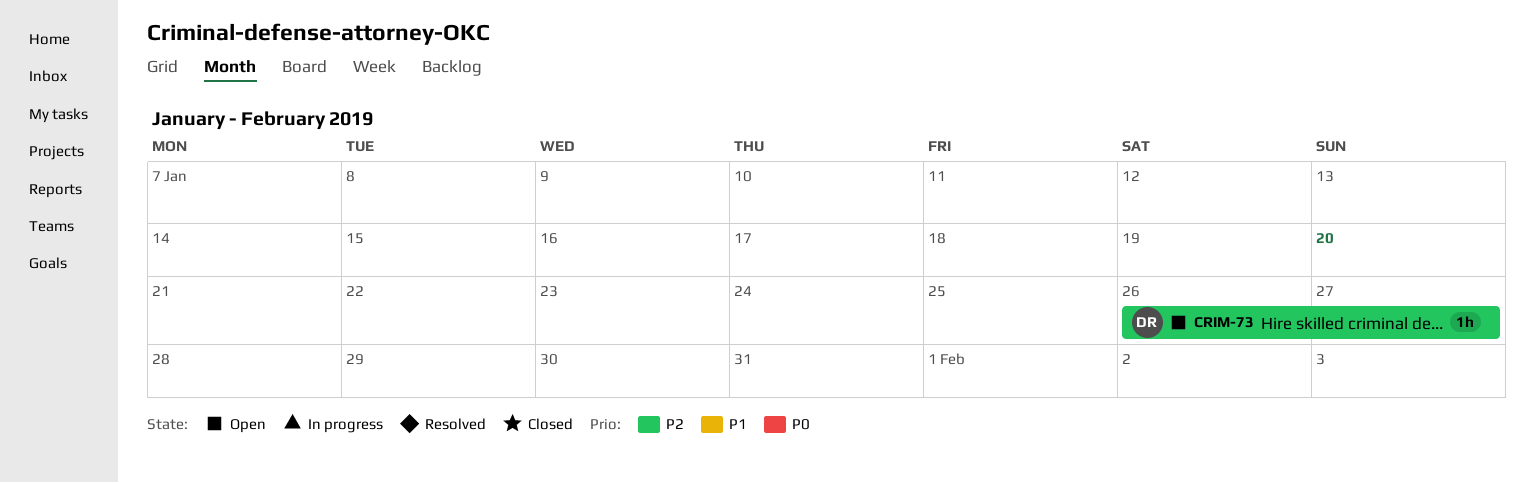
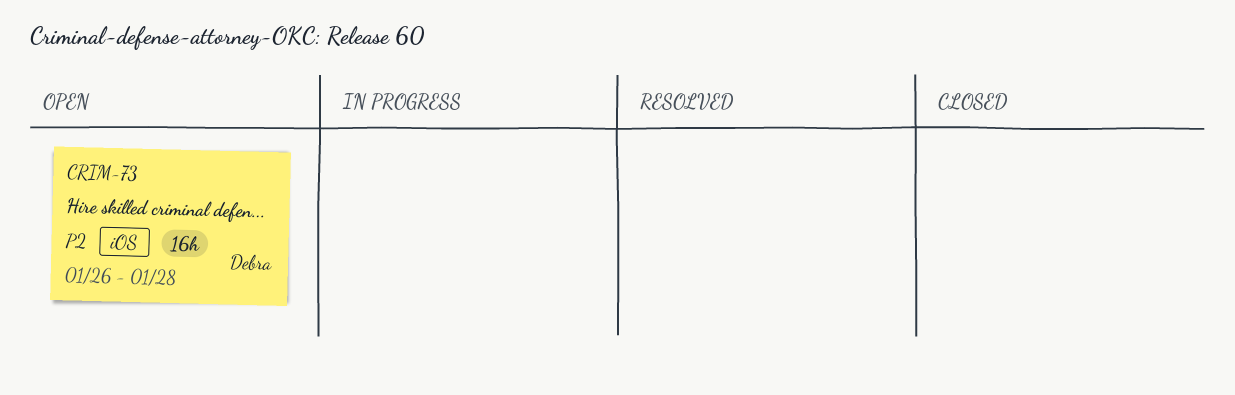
CRIM-73, estimate: 1h -> 16h
CRIM-73, due: Jan 27 -> Jan 28

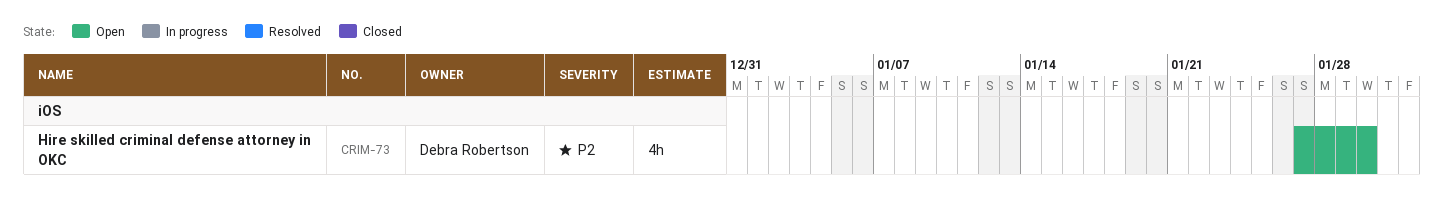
CRIM-73, estimate: 16h -> 4h
CRIM-73, start: Jan 26 -> Jan 27
CRIM-73, due: Jan 28 -> Jan 30

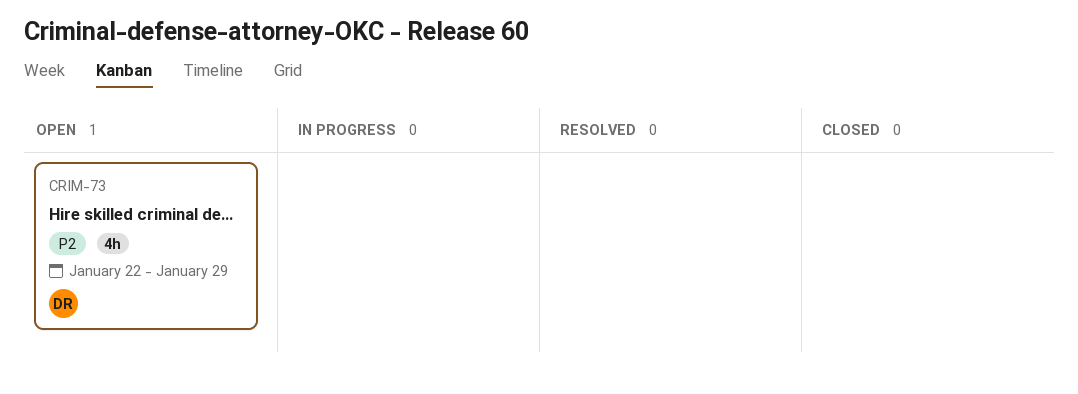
CRIM-73, start: Jan 27 -> Jan 22
CRIM-73, due: Jan 30 -> Jan 29

